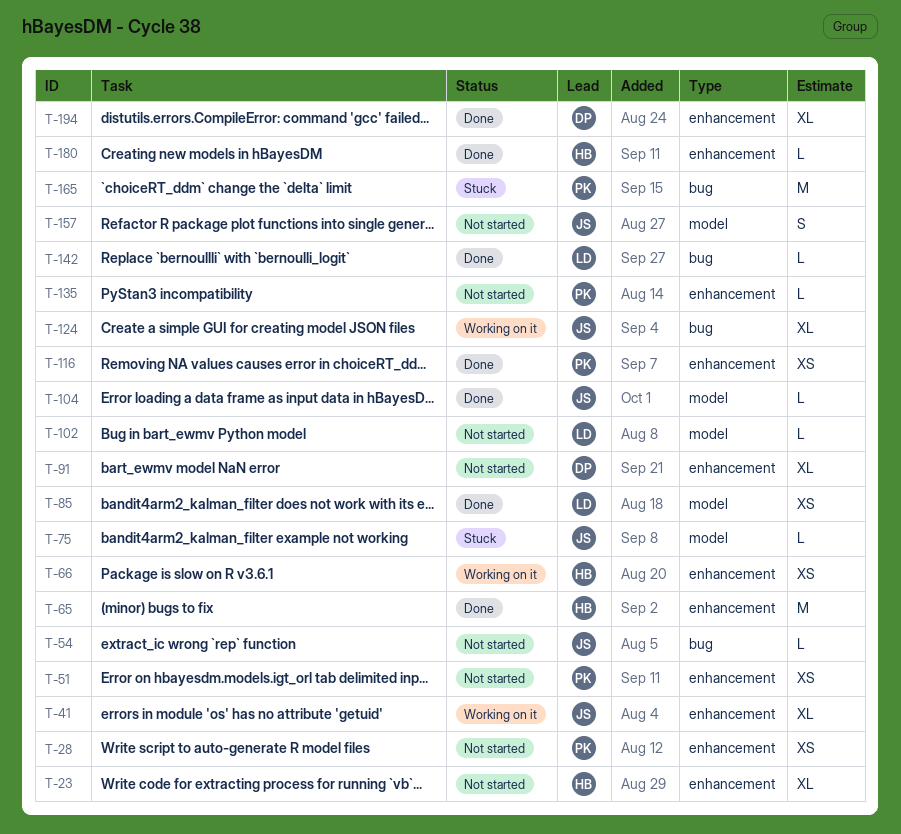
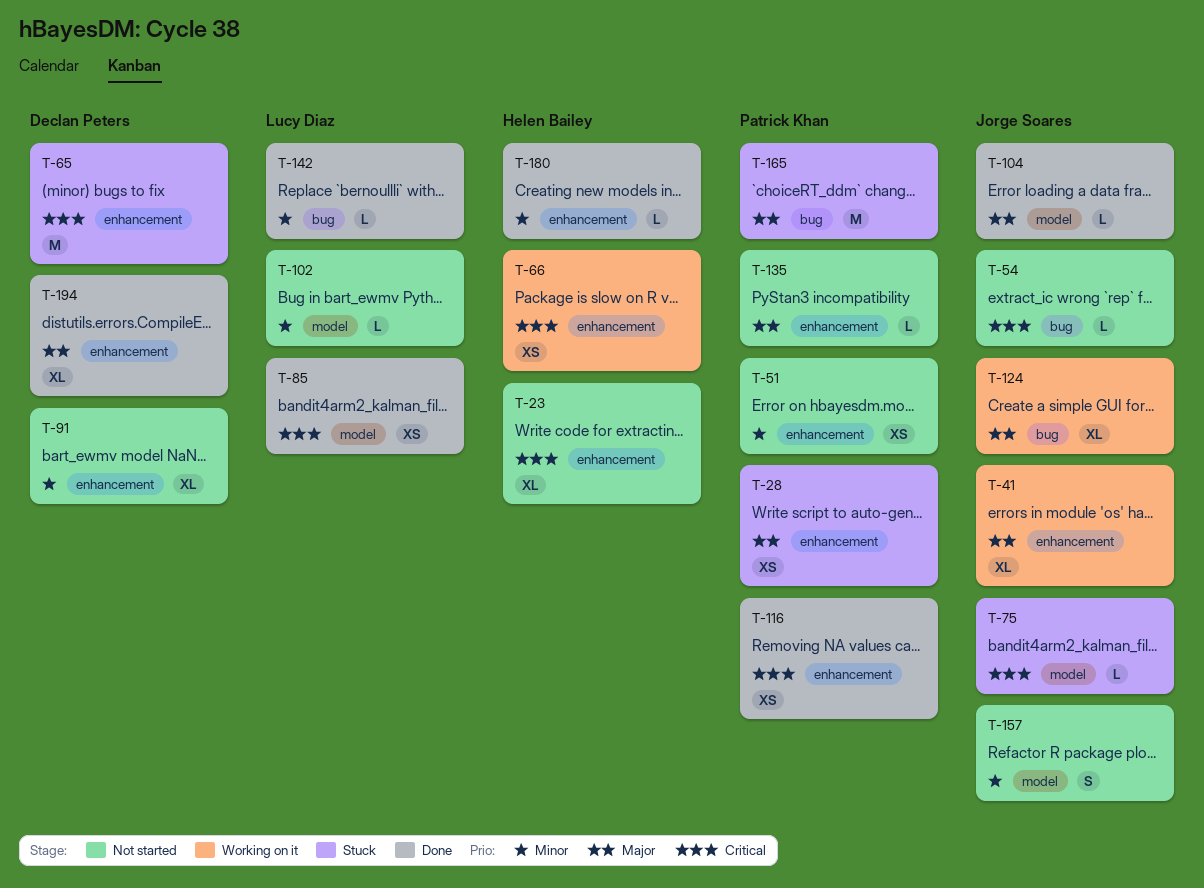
T-28, status: Not started -> Stuck
T-65, status: Done -> Stuck
T-65, owner: Helen Bailey -> Declan Peters

